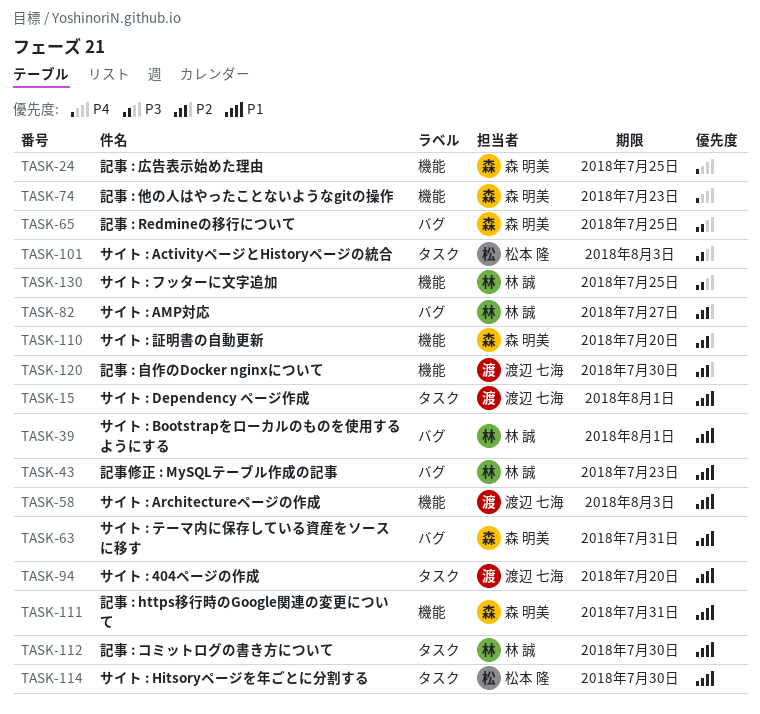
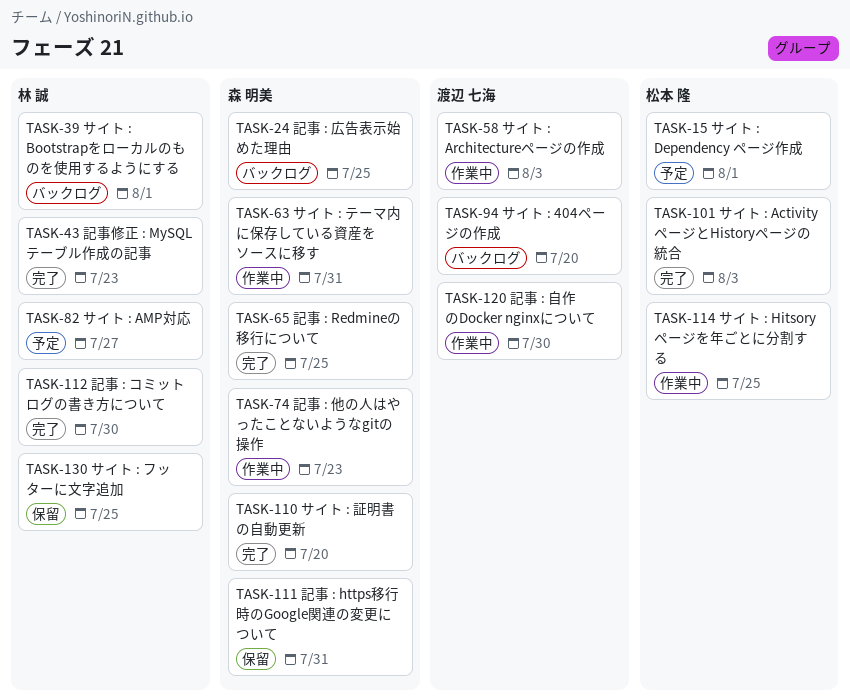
TASK-15, owner: 渡辺 七海 -> 松本 隆
TASK-114, due: Jul 30 -> Jul 25

